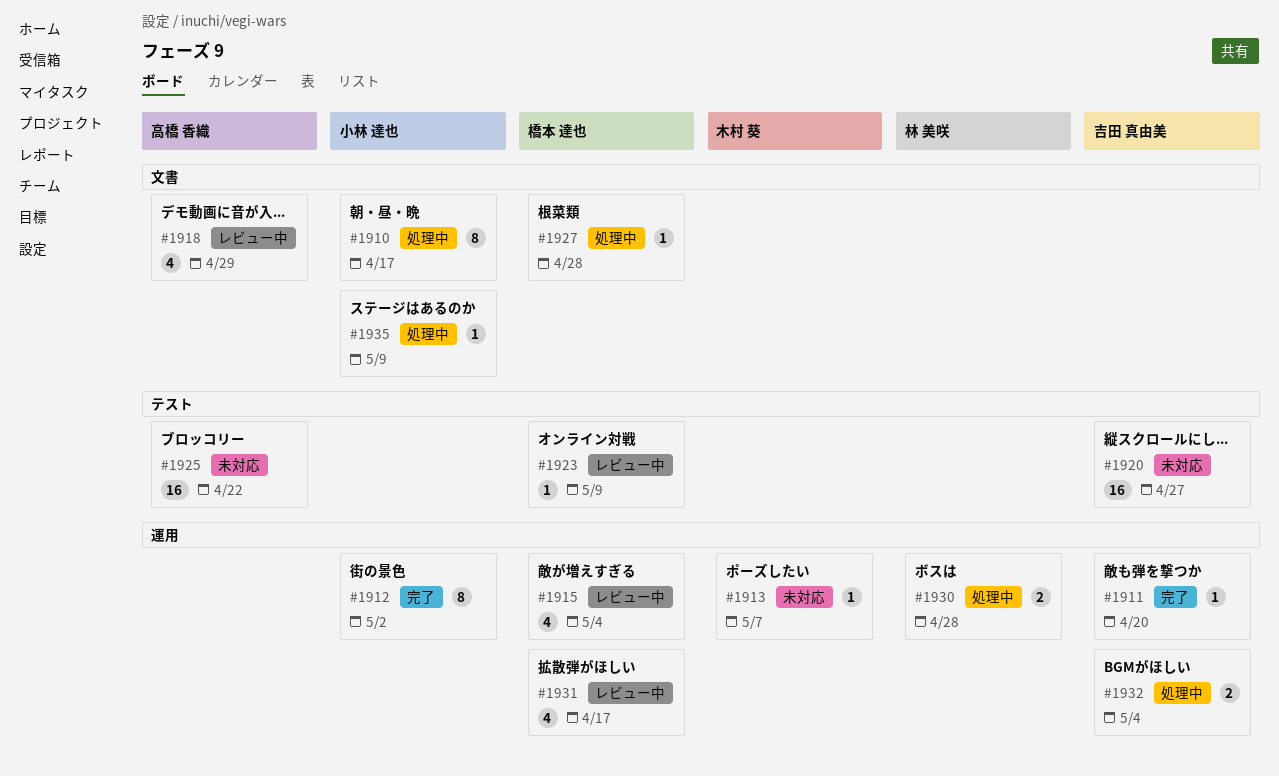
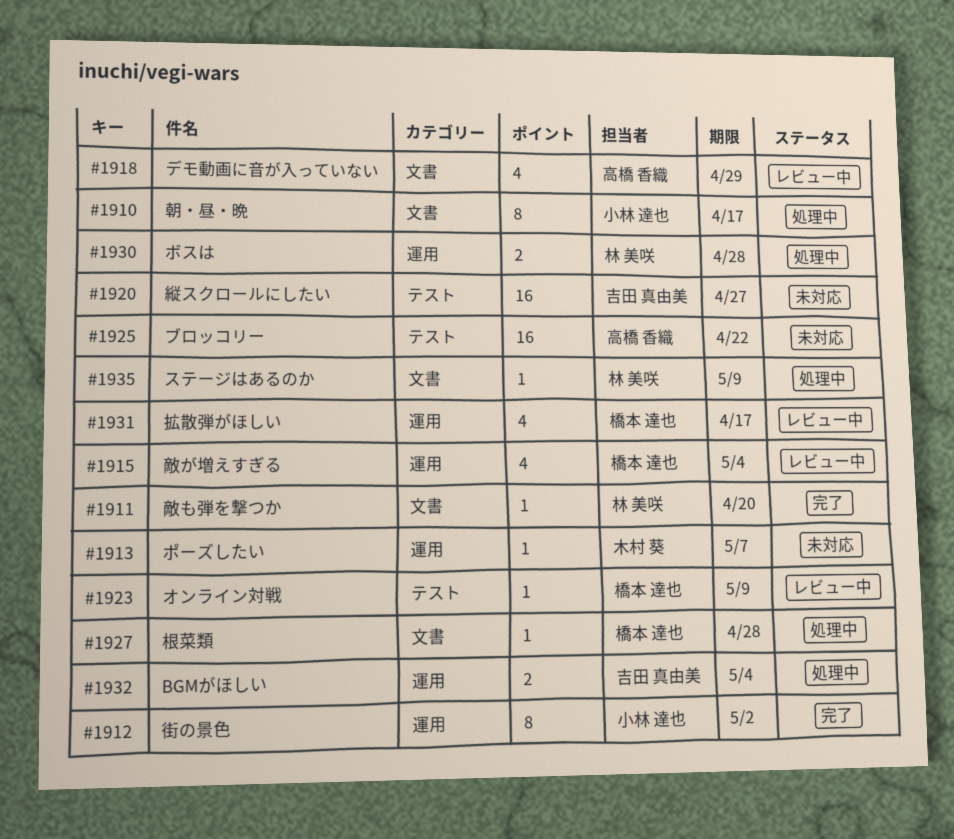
#1911, owner: 吉田 真由美 -> 林 美咲
#1911, label: 運用 -> 文書
#1935, owner: 小林 達也 -> 林 美咲

